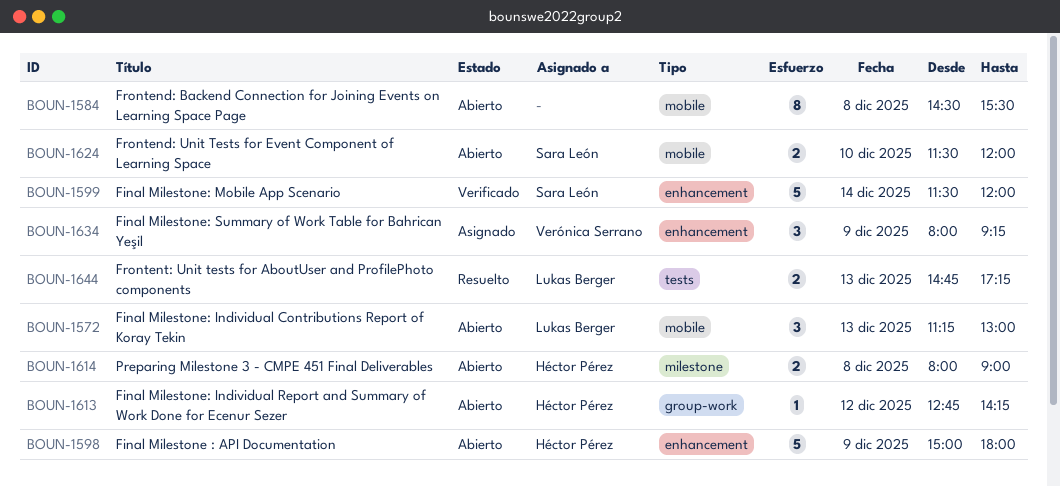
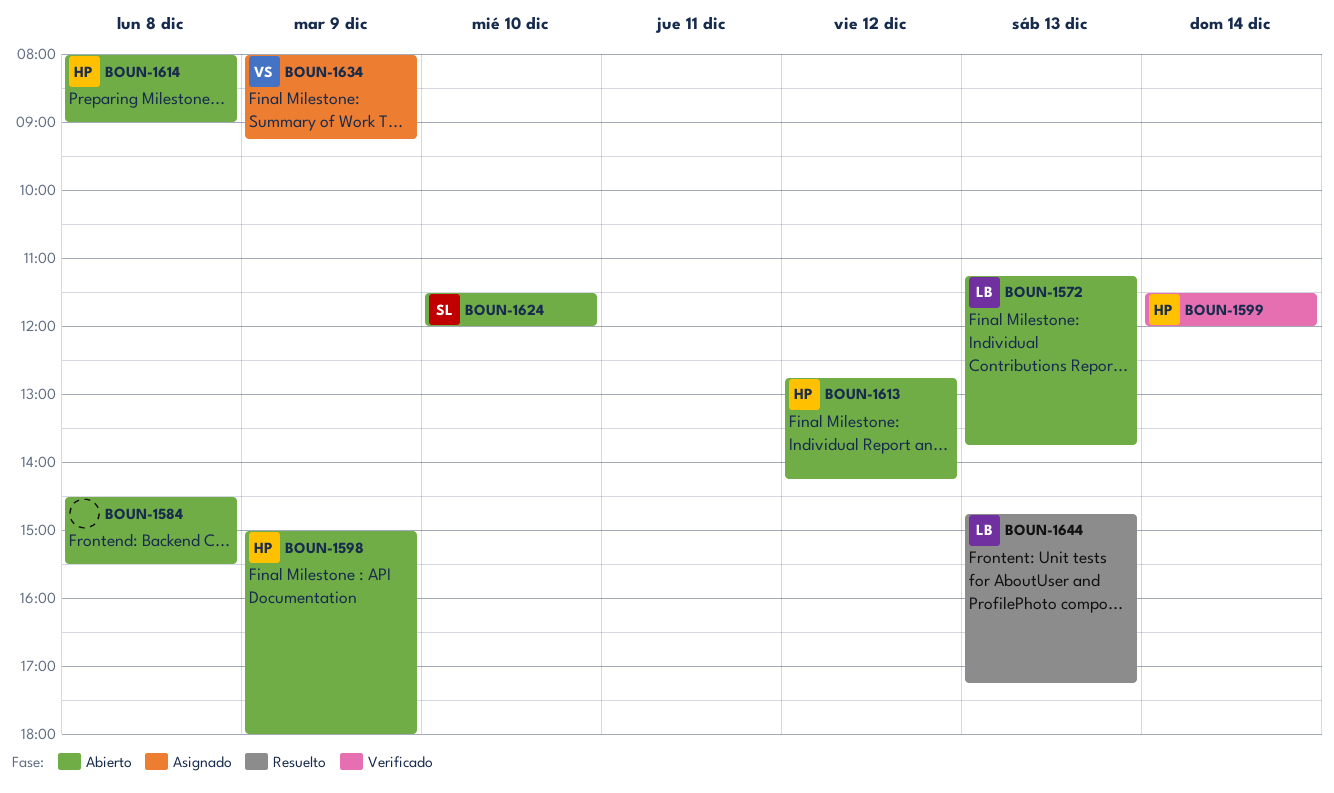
BOUN-1572, ends: 13:00 -> 13:45
BOUN-1599, owner: Sara León -> Héctor Pérez

